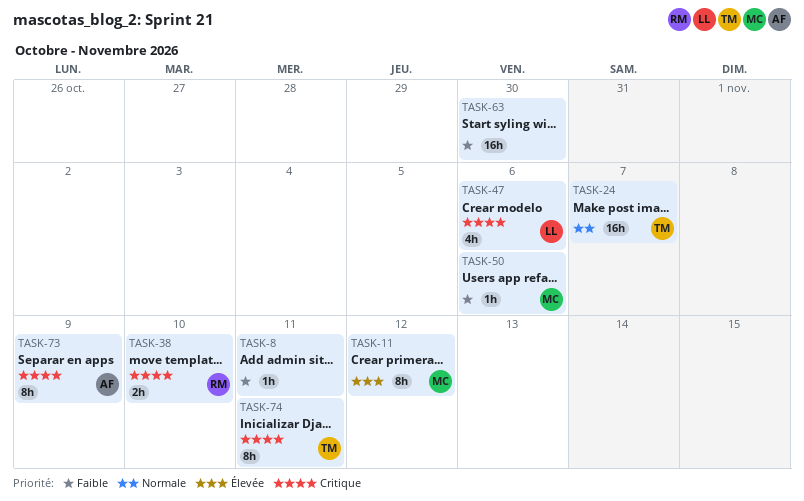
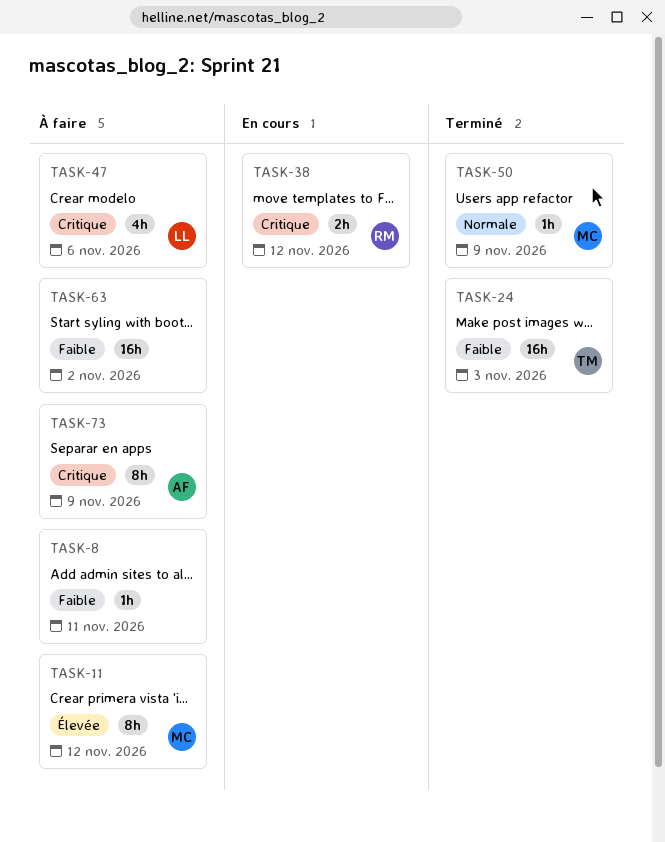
TASK-24, priority: Normale -> Faible
TASK-24, due: Nov 7 -> Nov 3
TASK-38, due: Nov 10 -> Nov 12
TASK-50, priority: Faible -> Normale
TASK-50, due: Nov 6 -> Nov 9
TASK-63, due: Oct 30 -> Nov 2
TASK-74: present -> none

